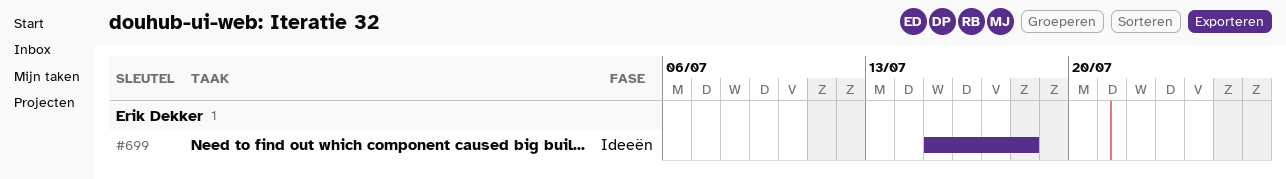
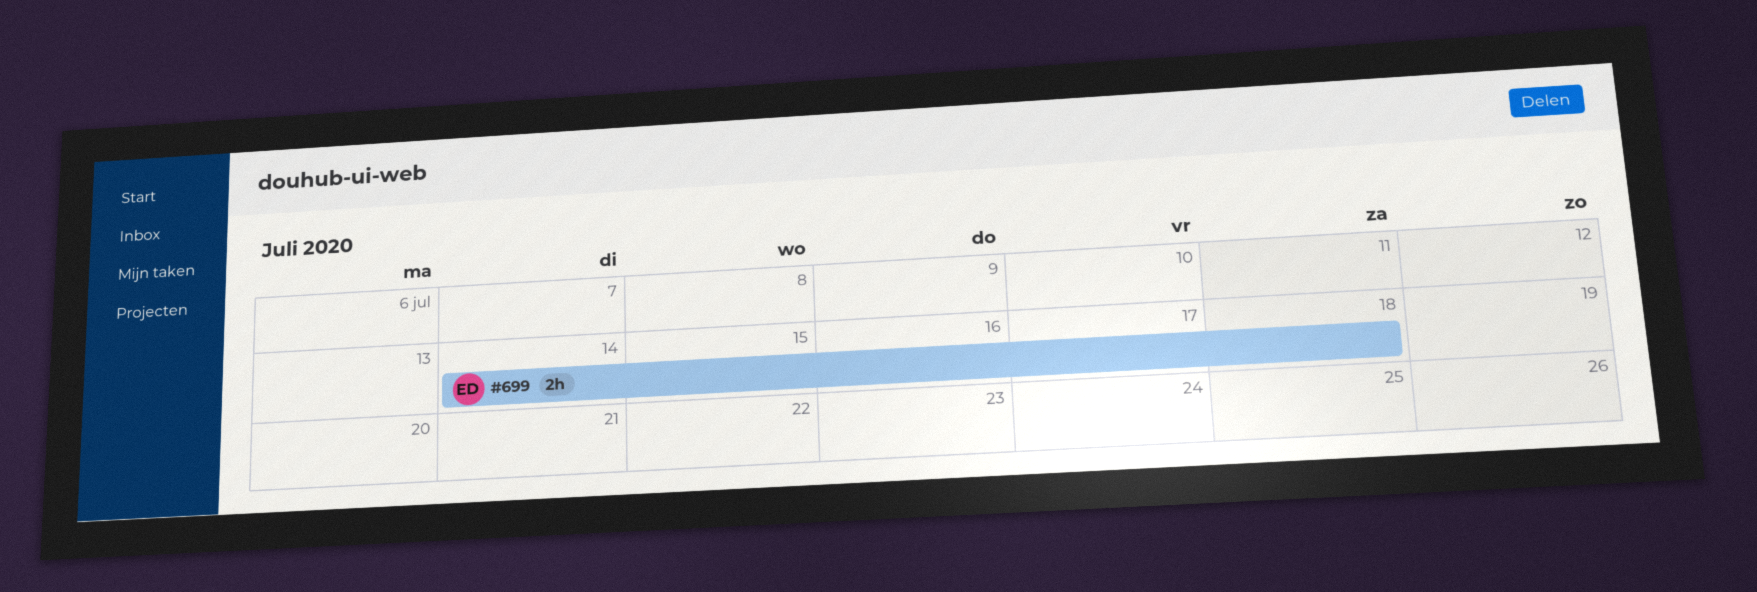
#699, start: Jul 15 -> Jul 14

